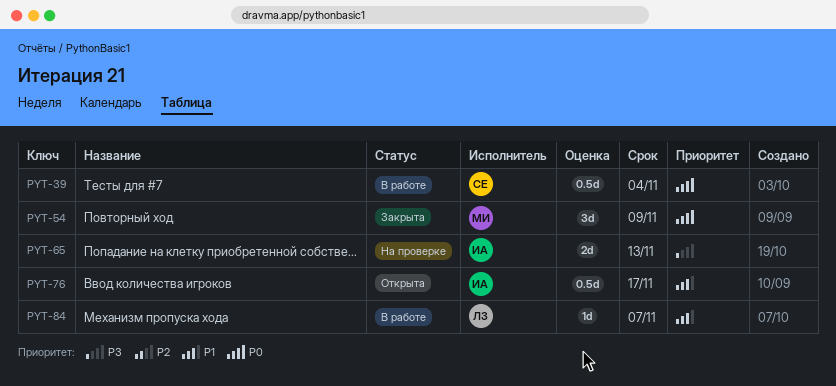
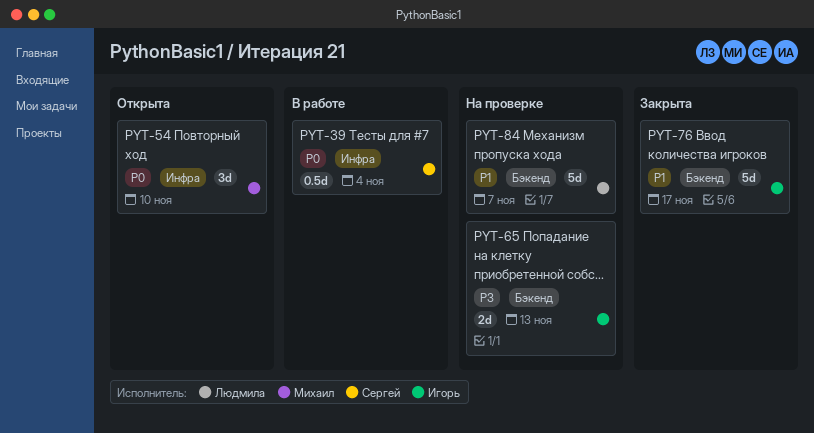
PYT-54, status: Закрыта -> Открыта
PYT-54, due: Nov 9 -> Nov 10
PYT-76, status: Открыта -> Закрыта
PYT-76, estimate: 0.5d -> 5d
PYT-84, status: В работе -> На проверке
PYT-84, estimate: 1d -> 5d

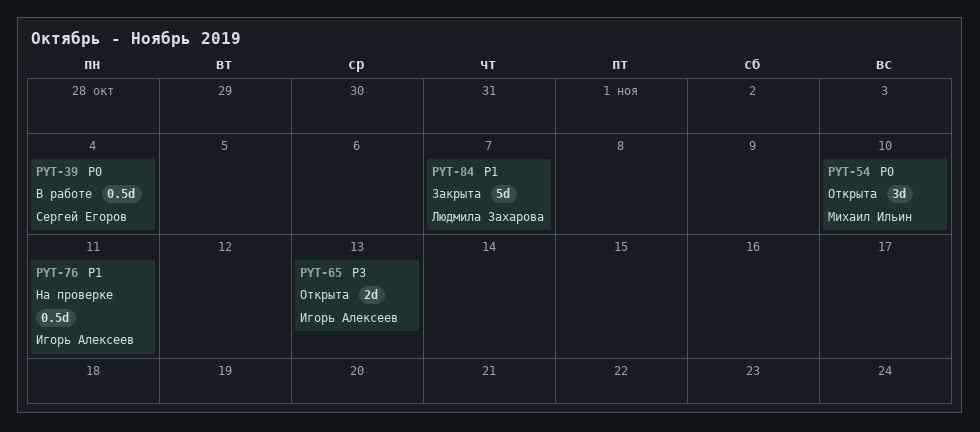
PYT-65, status: На проверке -> Открыта
PYT-76, status: Закрыта -> На проверке
PYT-76, estimate: 5d -> 0.5d
PYT-76, due: Nov 17 -> Nov 11
PYT-84, status: На проверке -> Закрыта

